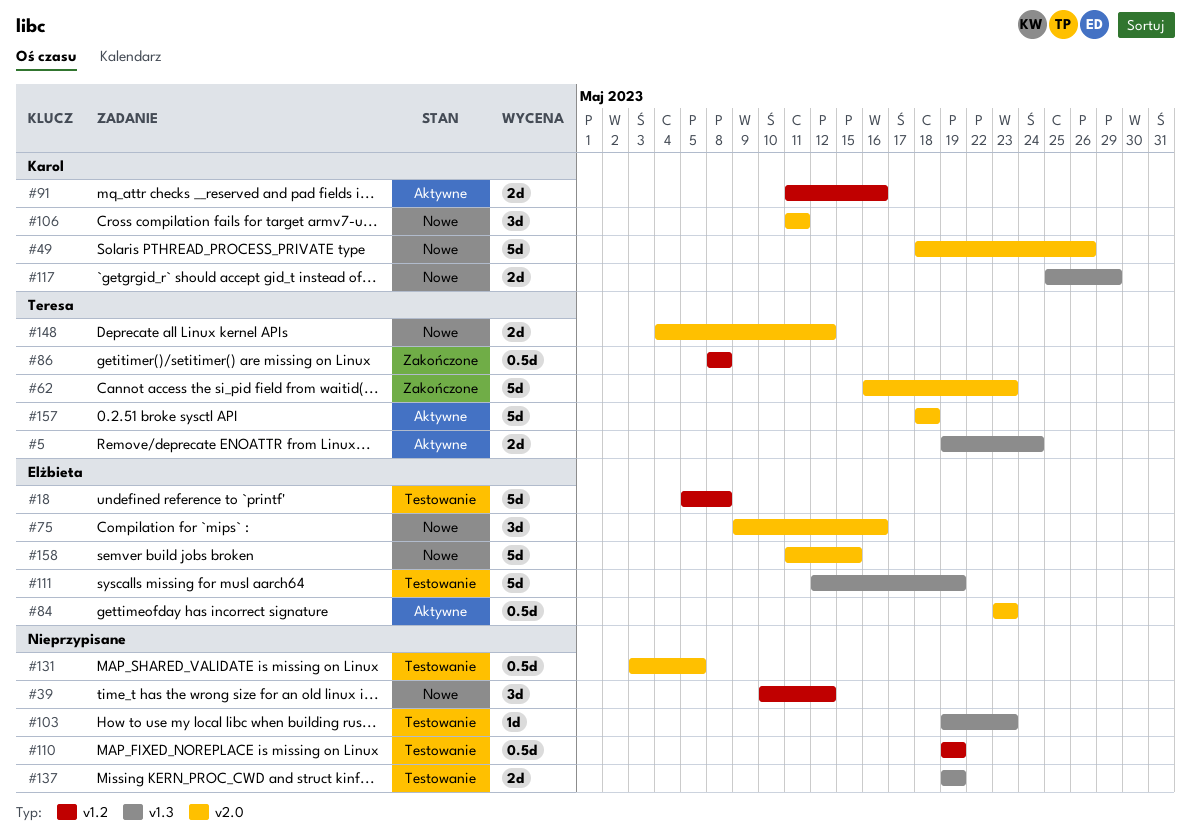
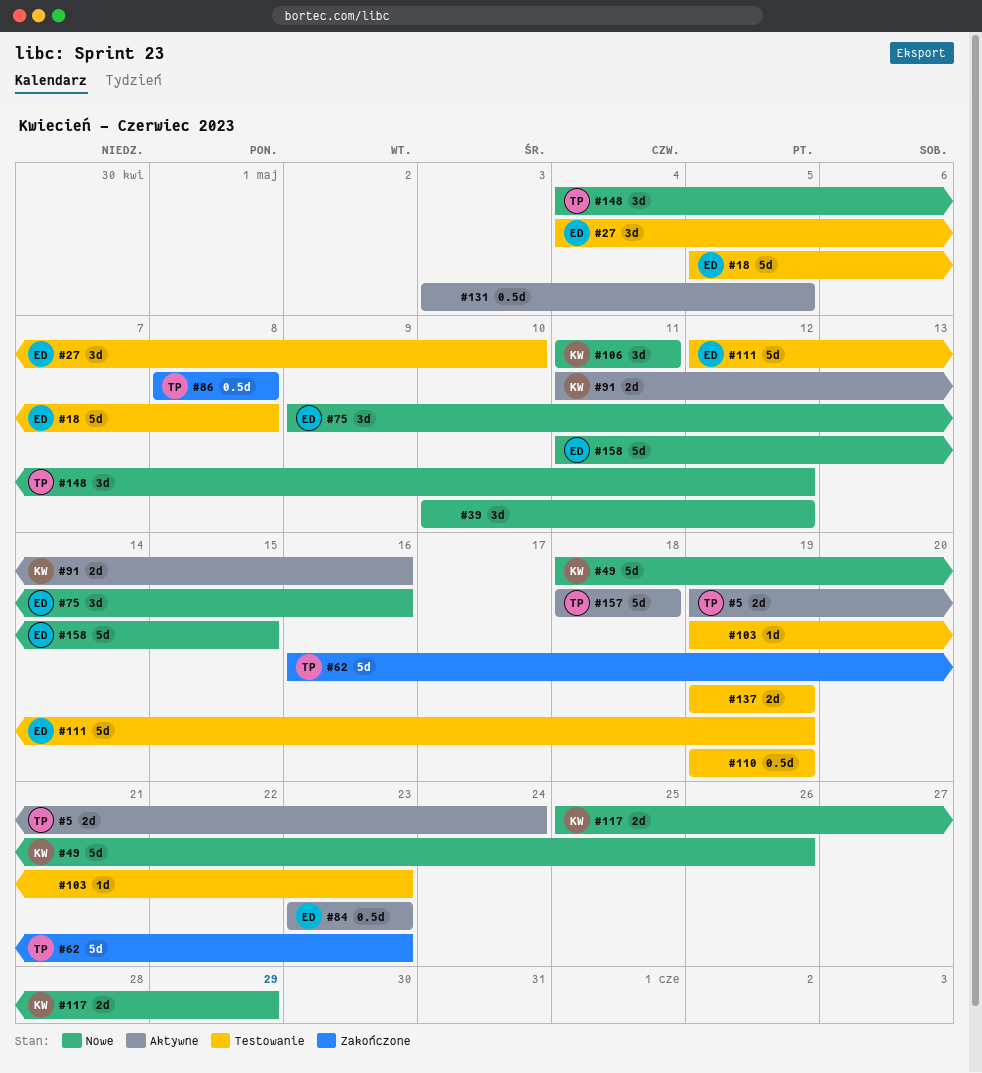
#27: none -> present
#131, status: Testowanie -> Aktywne
#148, estimate: 2d -> 3d

